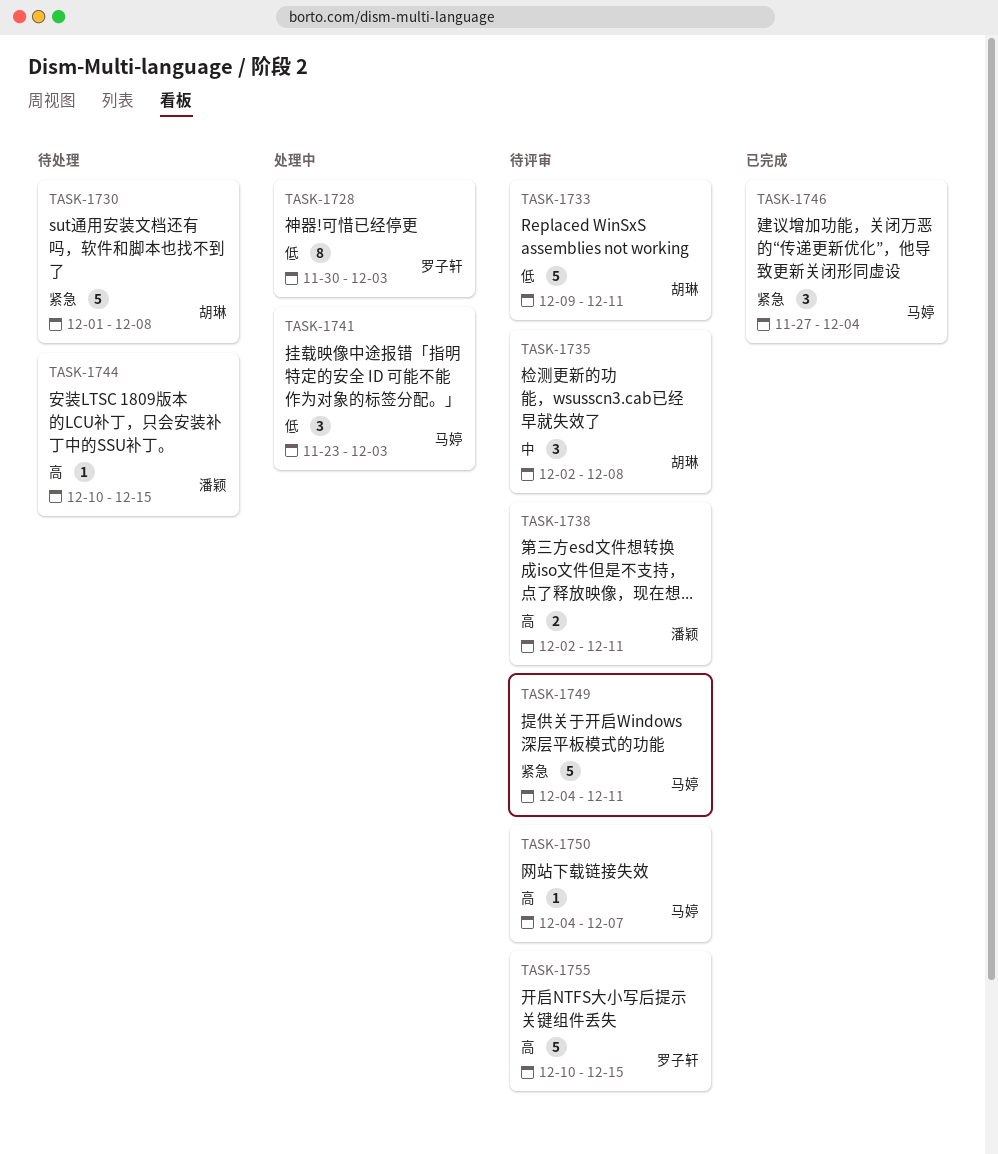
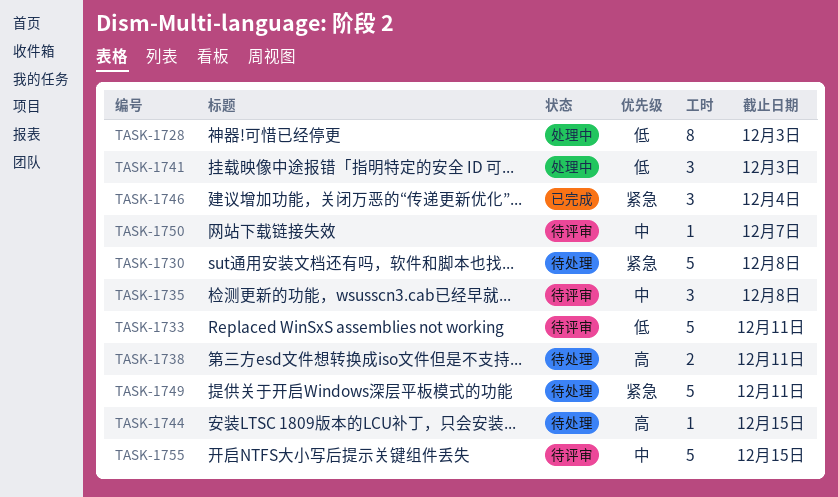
TASK-1738, status: 待评审 -> 待处理
TASK-1749, status: 待评审 -> 待处理
TASK-1750, priority: 高 -> 中
TASK-1755, priority: 高 -> 中

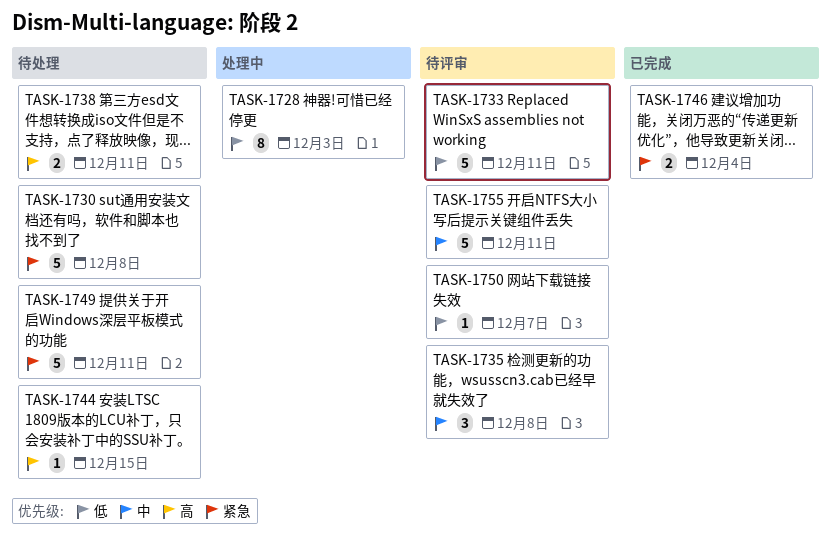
TASK-1741: present -> none
TASK-1746, estimate: 3 -> 2
TASK-1750, priority: 中 -> 低
TASK-1755, due: Dec 15 -> Dec 11

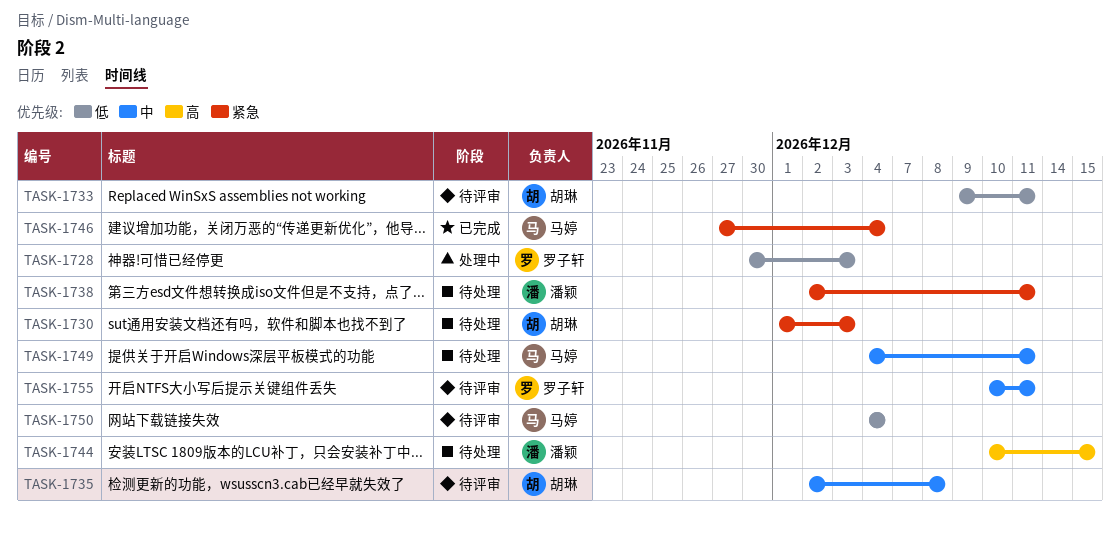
TASK-1730, due: Dec 8 -> Dec 3
TASK-1738, priority: 高 -> 紧急
TASK-1749, priority: 紧急 -> 中
TASK-1750, due: Dec 7 -> Dec 4

